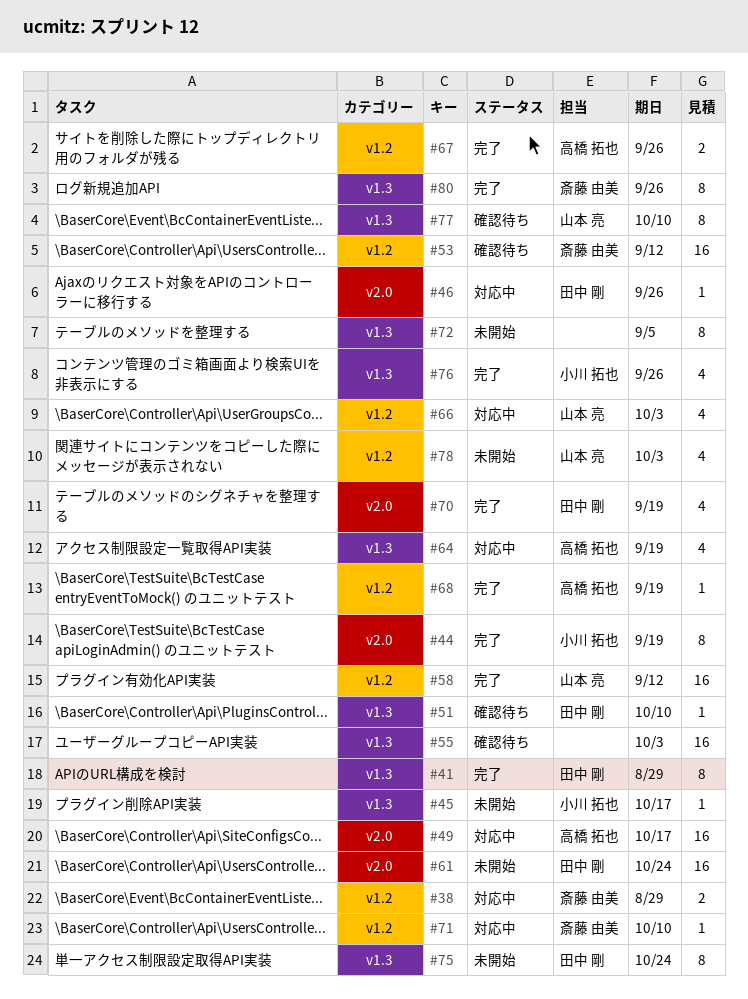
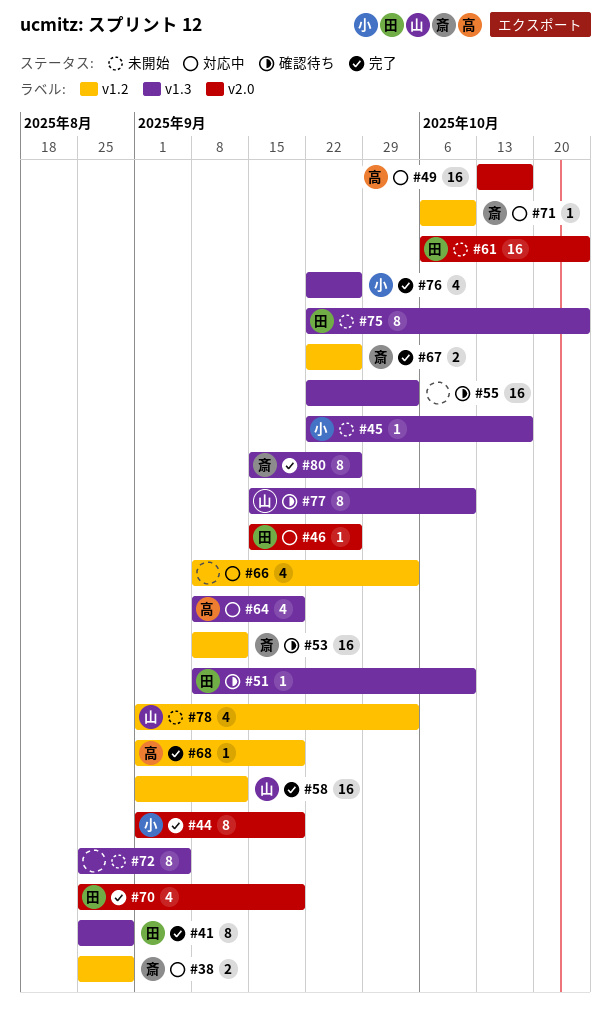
#66, owner: 山本 亮 -> none
#67, owner: 高橋 拓也 -> 斎藤 由美

